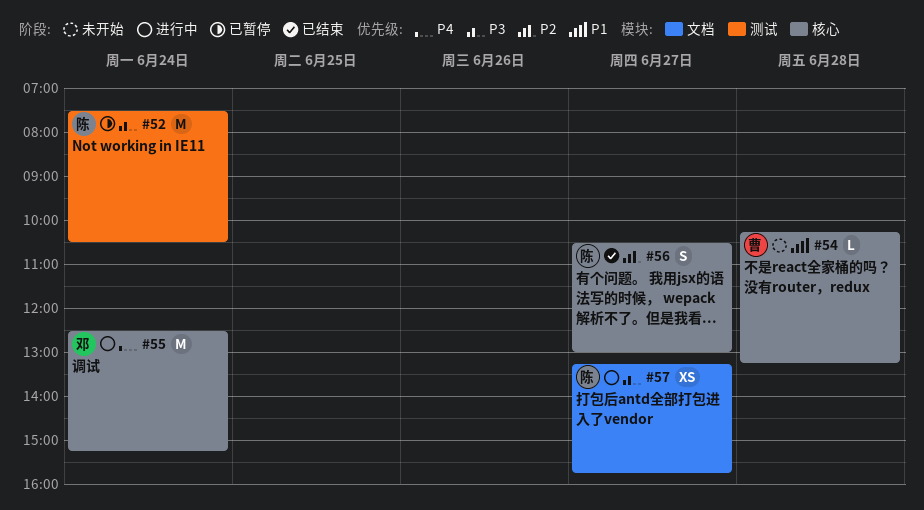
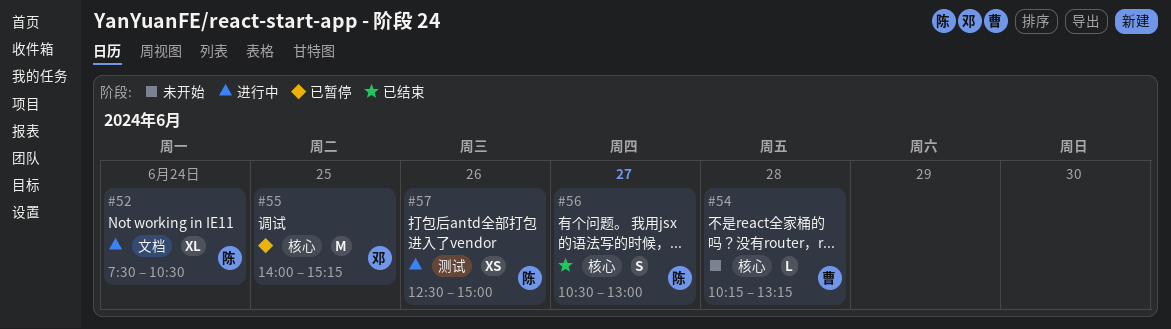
#52, status: 已暂停 -> 进行中
#52, label: 测试 -> 文档
#52, estimate: M -> XL
#55, status: 进行中 -> 已暂停
#55, day: Jun 24 -> Jun 25
#55, begins: 12:30 -> 14:00
#57, label: 文档 -> 测试
#57, day: Jun 27 -> Jun 26
#57, begins: 13:15 -> 12:30
#57, ends: 15:45 -> 15:00

